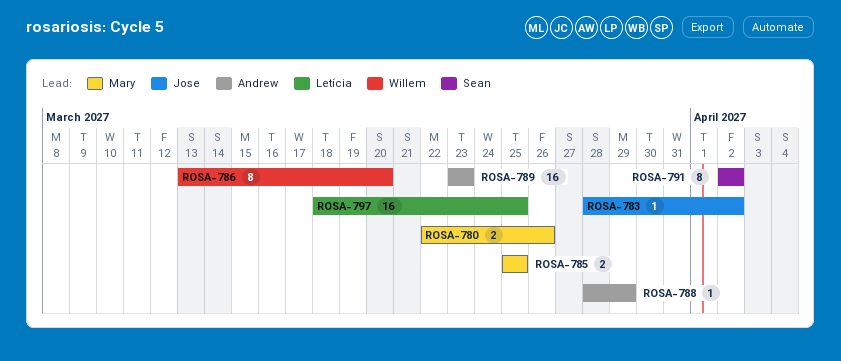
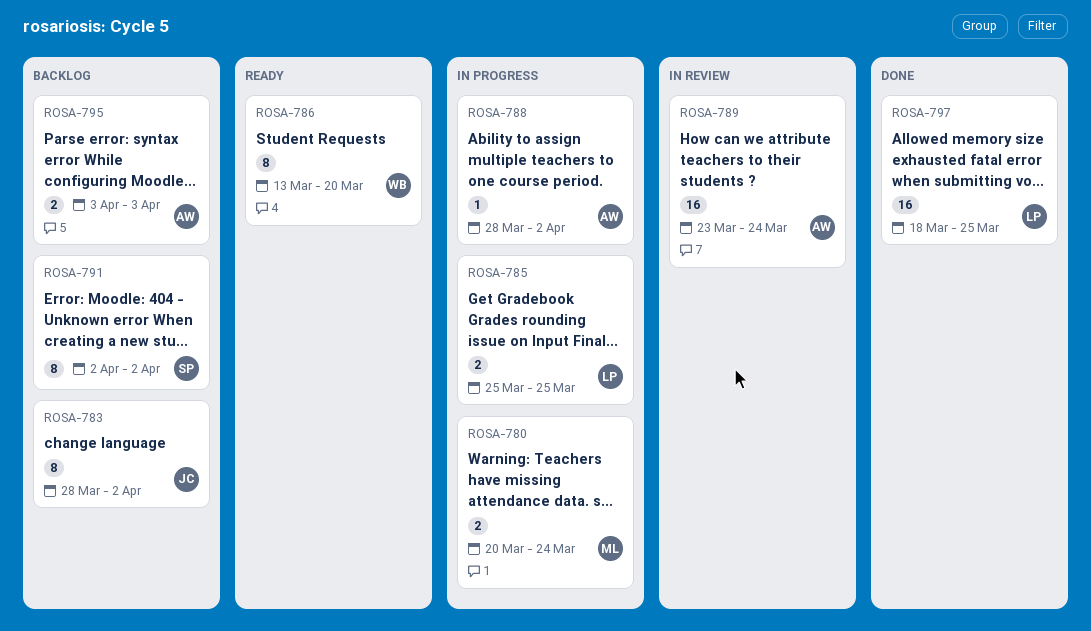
ROSA-780, start: Mar 22 -> Mar 20
ROSA-780, due: Mar 26 -> Mar 24
ROSA-783, estimate: 1 -> 8
ROSA-785, owner: Mary -> Letícia
ROSA-788, due: Mar 29 -> Apr 2
ROSA-789, due: Mar 23 -> Mar 24
ROSA-795: none -> present

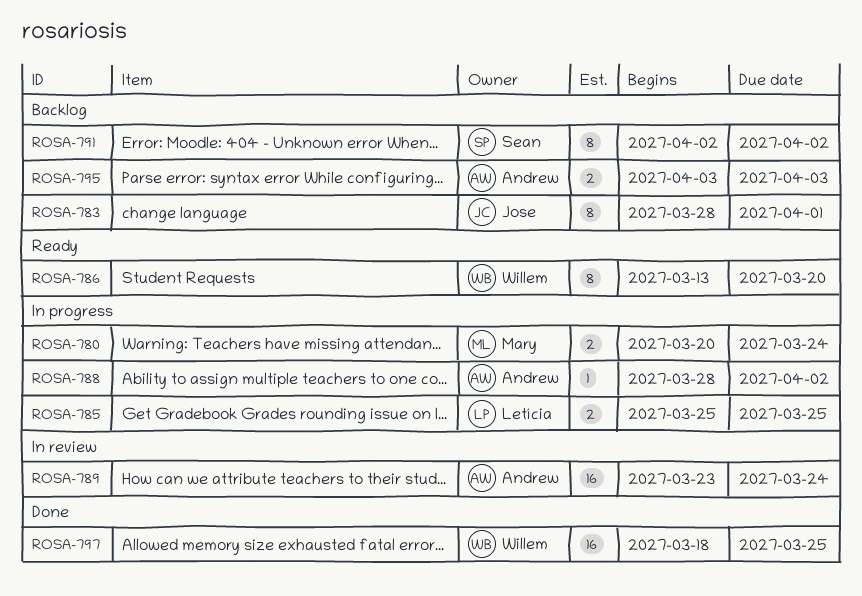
ROSA-783, due: Apr 2 -> Apr 1
ROSA-797, owner: Letícia -> Willem

